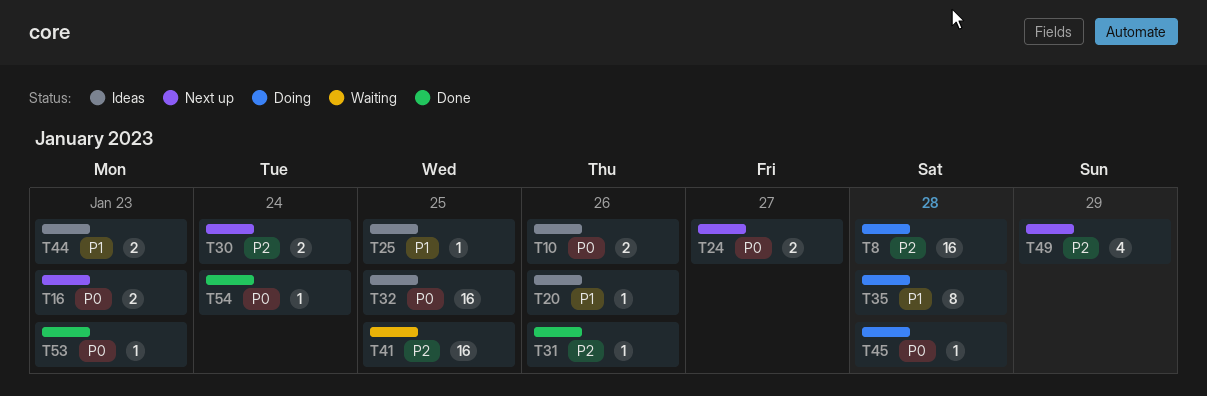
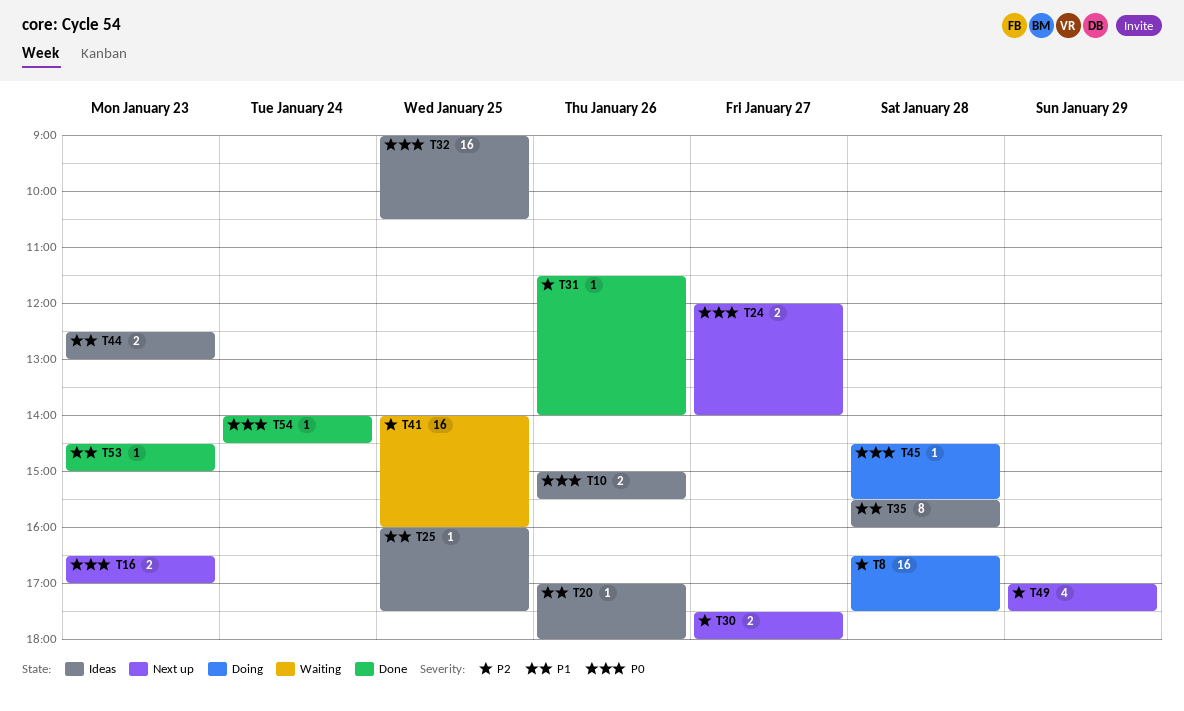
T30, day: Jan 24 -> Jan 27
T35, status: Doing -> Ideas
T53, priority: P0 -> P1

